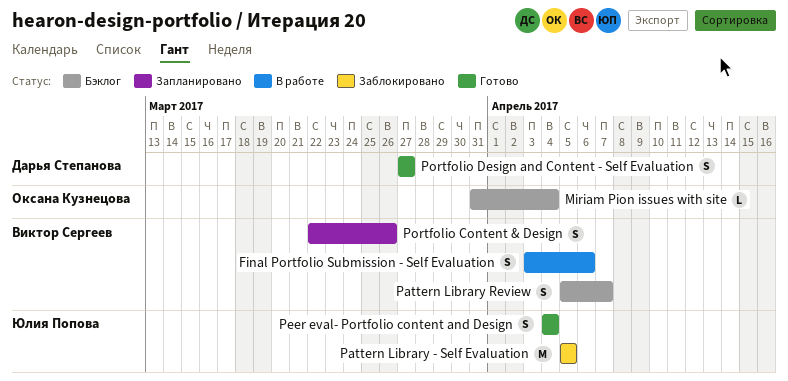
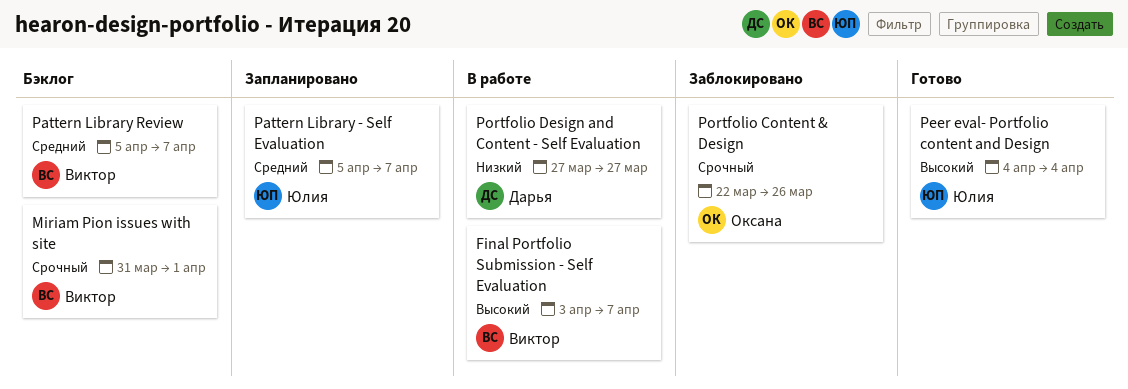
Final Portfolio Submission - Self Evaluation, due: Apr 6 -> Apr 7
Miriam Pion issues with site, owner: Оксана Кузнецова -> Виктор Сергеев
Miriam Pion issues with site, due: Apr 4 -> Apr 1
Pattern Library - Self Evaluation, status: Заблокировано -> Запланировано
Pattern Library - Self Evaluation, due: Apr 5 -> Apr 7
Portfolio Content & Design, status: Запланировано -> Заблокировано
Portfolio Content & Design, owner: Виктор Сергеев -> Оксана Кузнецова
Portfolio Design and Content - Self Evaluation, status: Готово -> В работе

